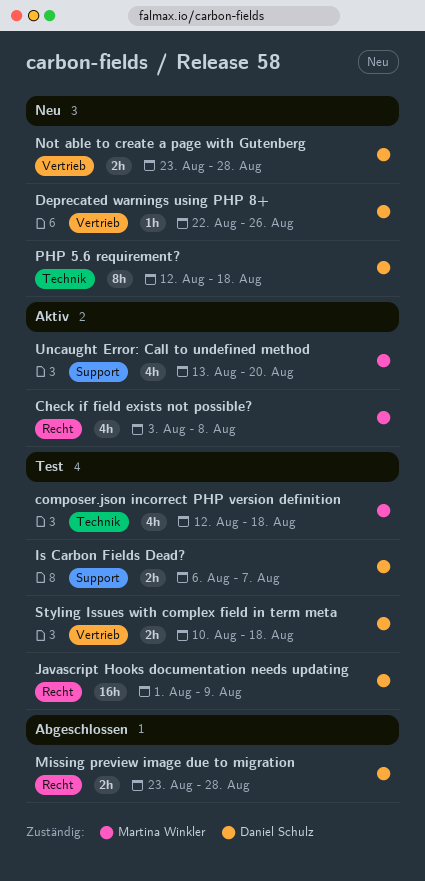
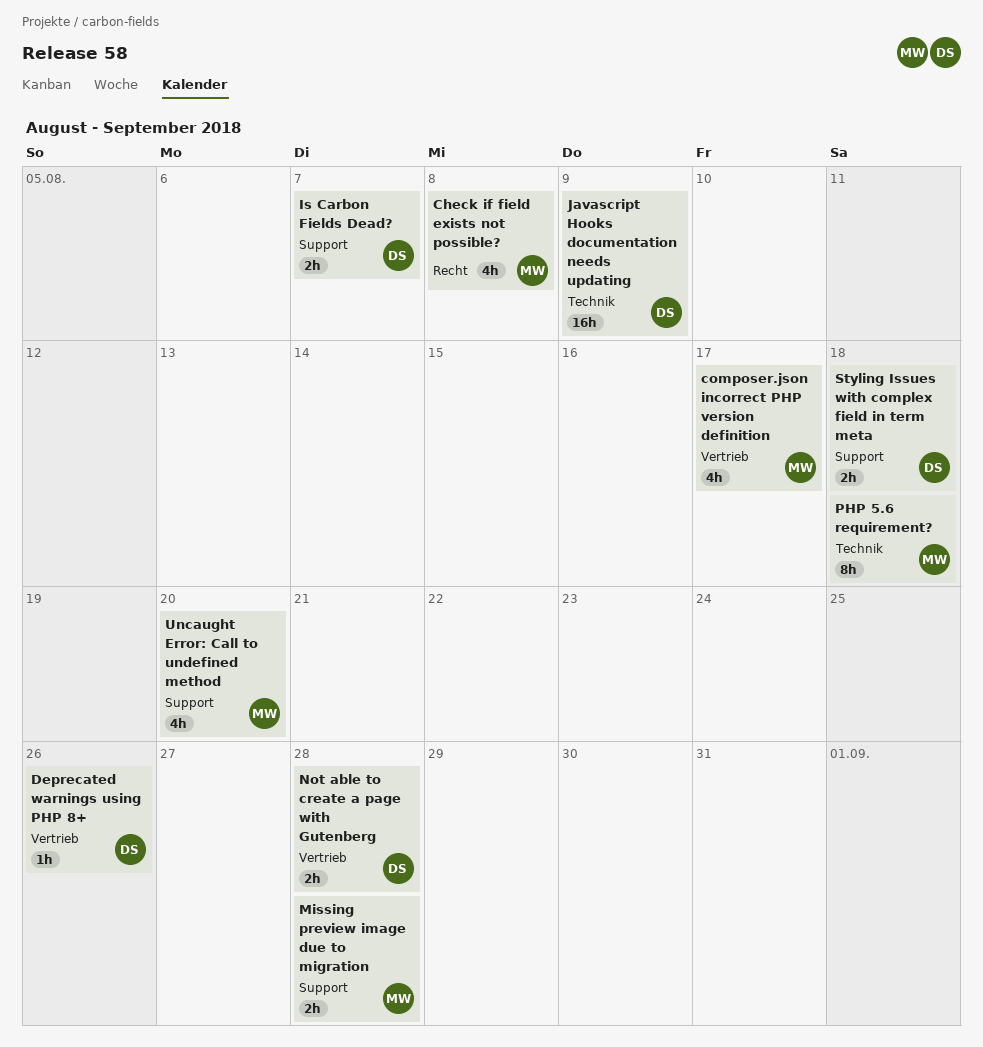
composer.json incorrect PHP version definition, label: Technik -> Vertrieb
composer.json incorrect PHP version definition, due: Aug 18 -> Aug 17
Javascript Hooks documentation needs updating, label: Recht -> Technik
Missing preview image due to migration, owner: Daniel Schulz -> Martina Winkler
Missing preview image due to migration, label: Recht -> Support
PHP 5.6 requirement?, owner: Daniel Schulz -> Martina Winkler
Styling Issues with complex field in term meta, label: Vertrieb -> Support

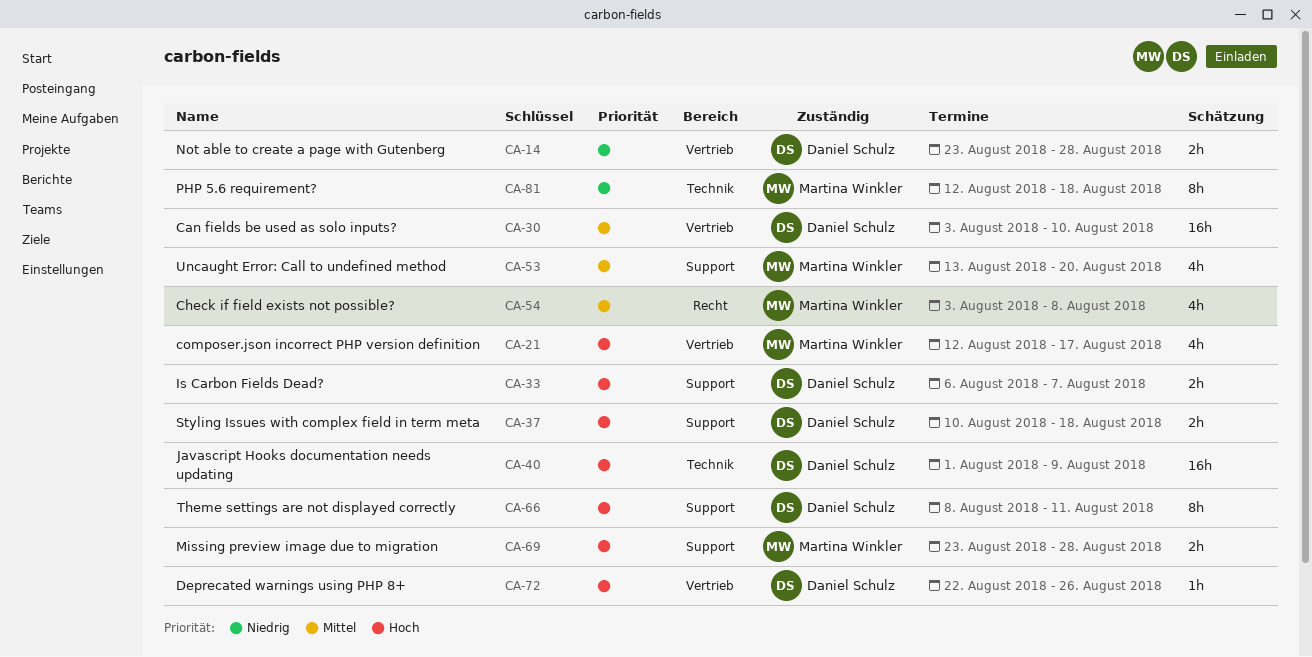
Can fields be used as solo inputs?: none -> present
Theme settings are not displayed correctly: none -> present

